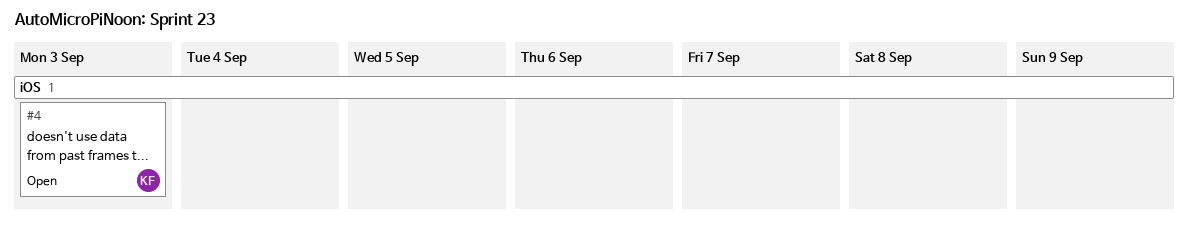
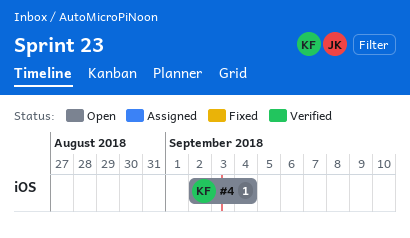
#4, due: Sep 3 -> Sep 4

